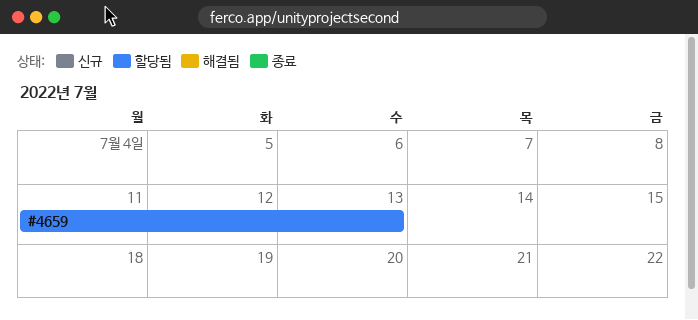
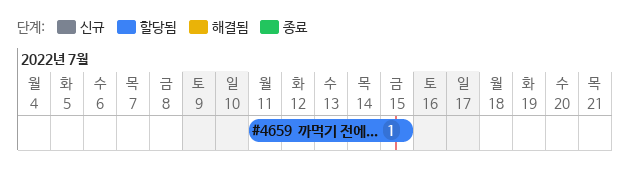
#4659, due: Jul 13 -> Jul 15

